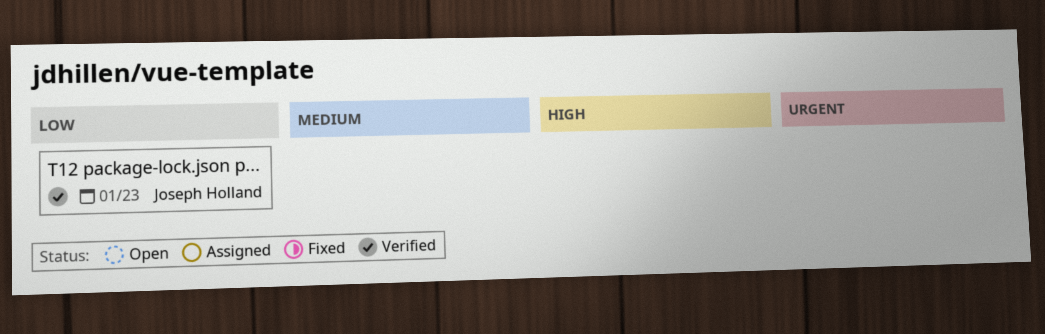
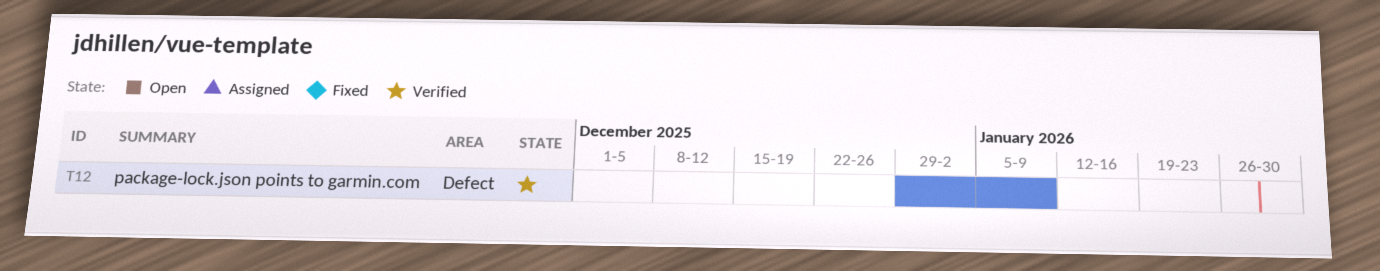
T12, due: Jan 23 -> Jan 9

